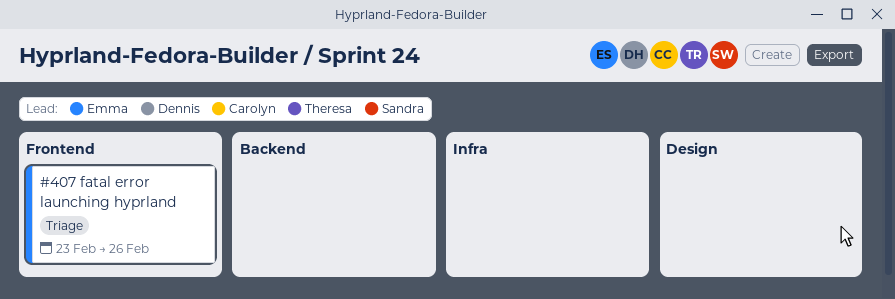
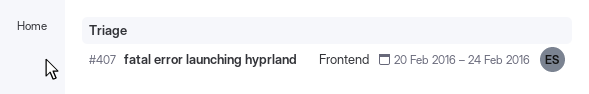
#407, start: Feb 23 -> Feb 20
#407, due: Feb 26 -> Feb 24

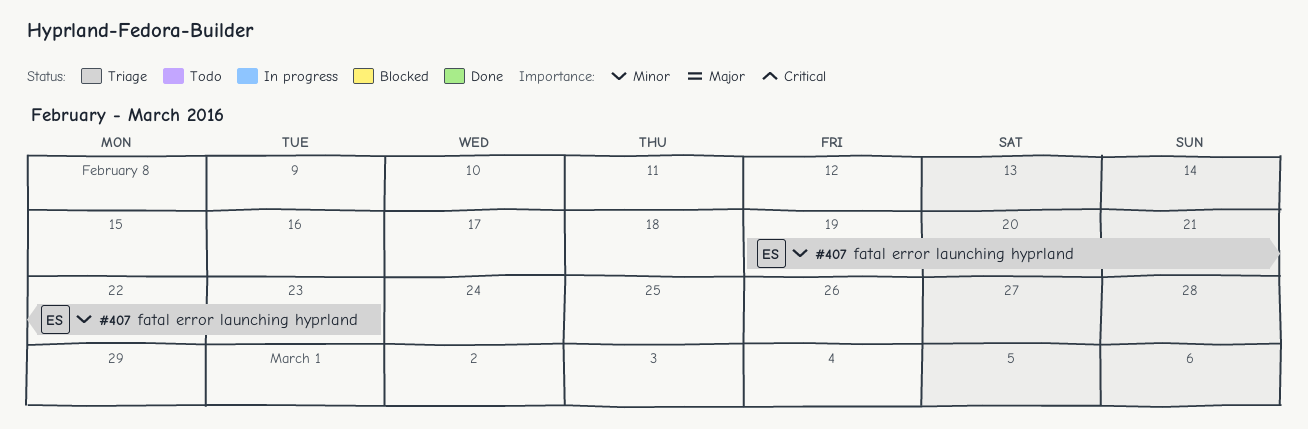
#407, start: Feb 20 -> Feb 19
#407, due: Feb 24 -> Feb 23

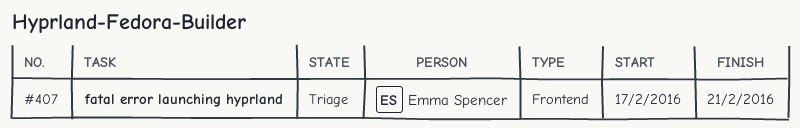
#407, start: Feb 19 -> Feb 17
#407, due: Feb 23 -> Feb 21

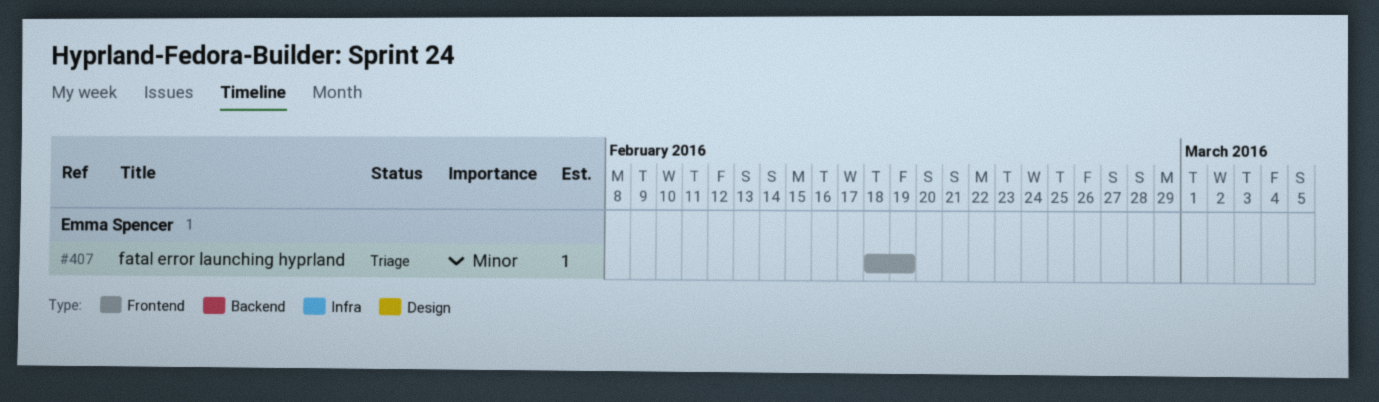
#407, start: Feb 17 -> Feb 18
#407, due: Feb 21 -> Feb 19

